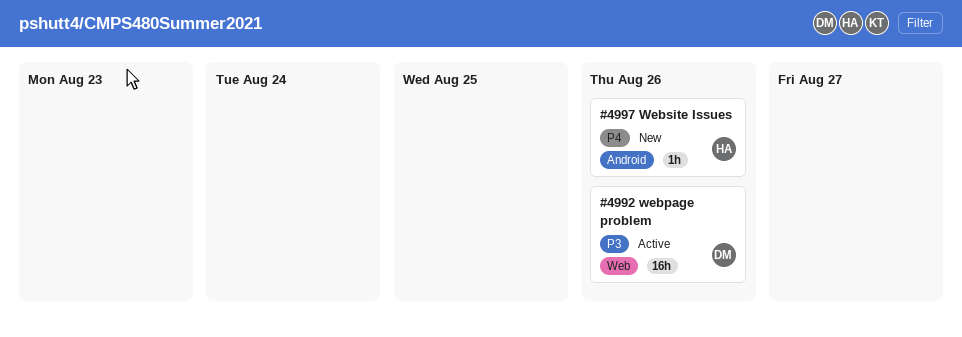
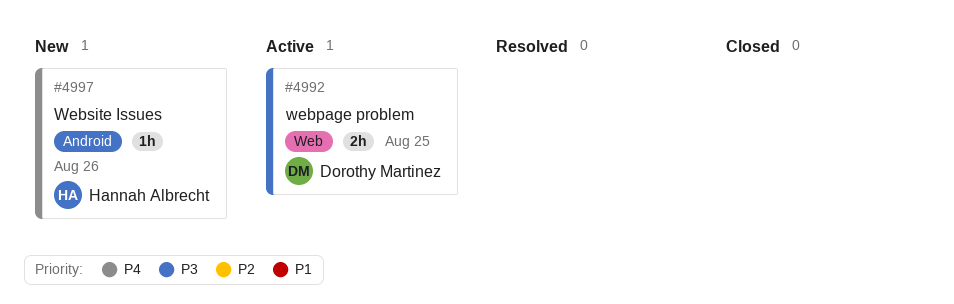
#4992, estimate: 16h -> 2h
#4992, due: Aug 26 -> Aug 25

